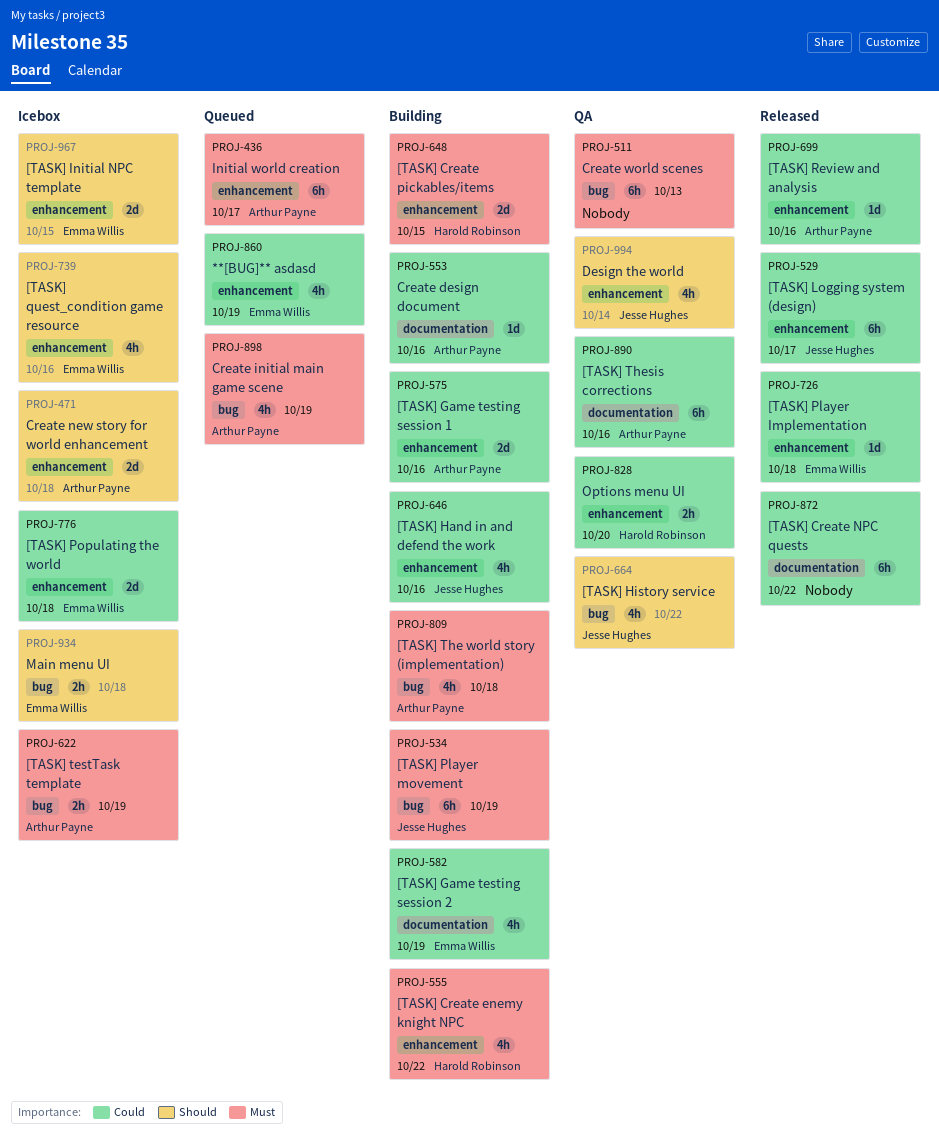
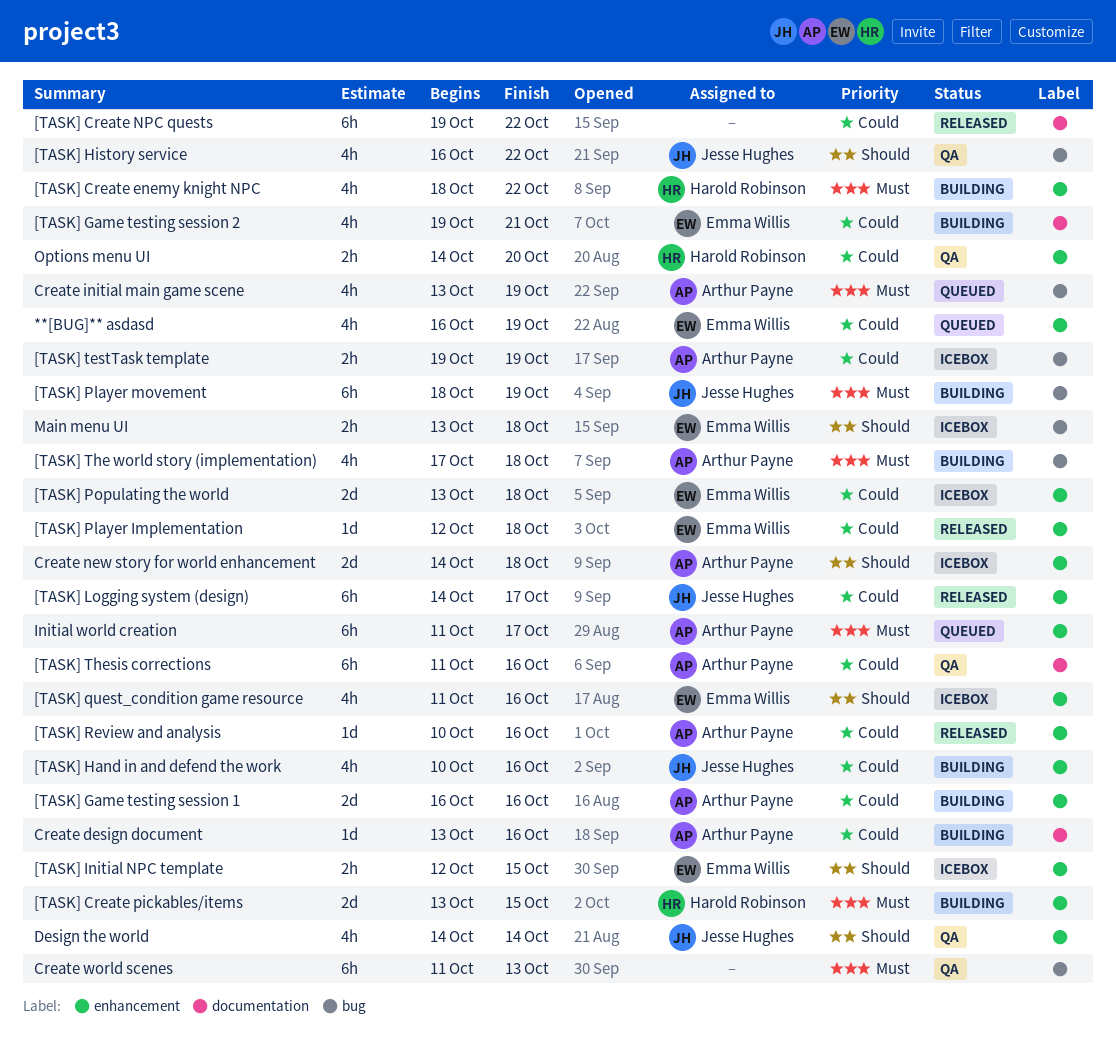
[TASK] Game testing session 2, due: Oct 19 -> Oct 21
[TASK] Initial NPC template, estimate: 2d -> 2h
[TASK] testTask template, priority: Must -> Could

